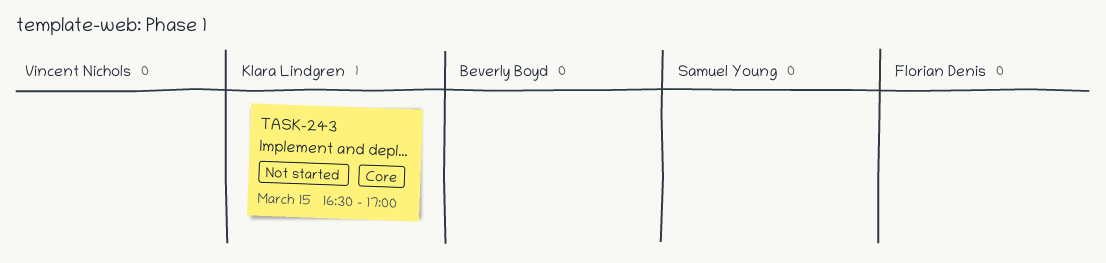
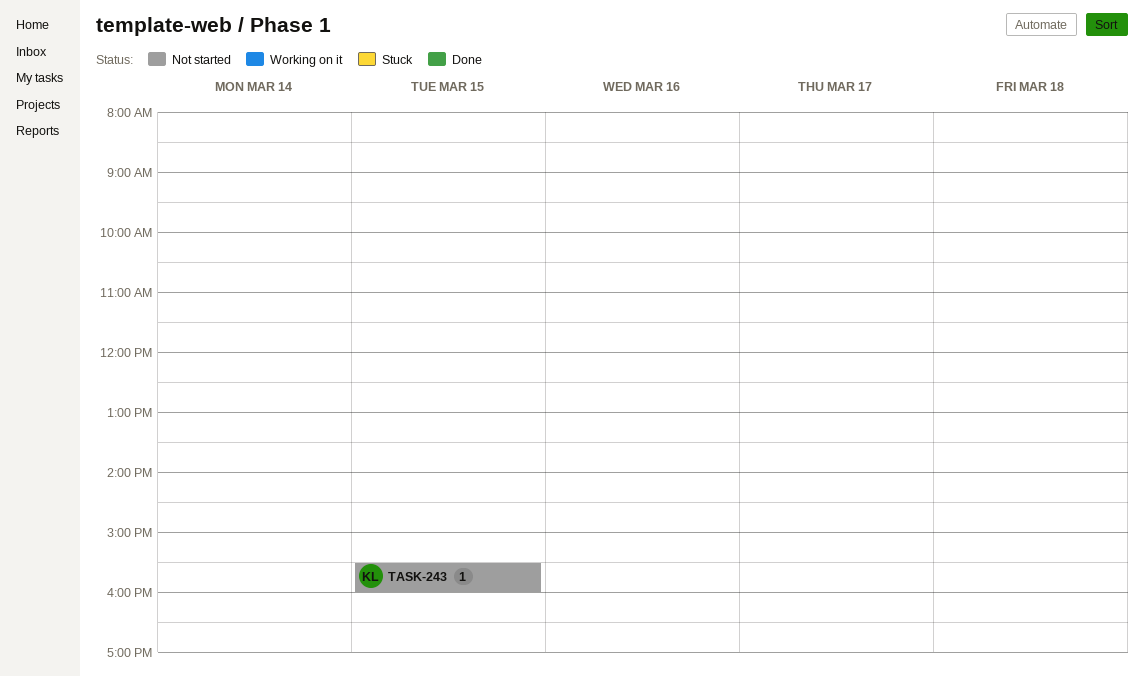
TASK-243, begins: 16:30 -> 15:30
TASK-243, ends: 17:00 -> 16:00

